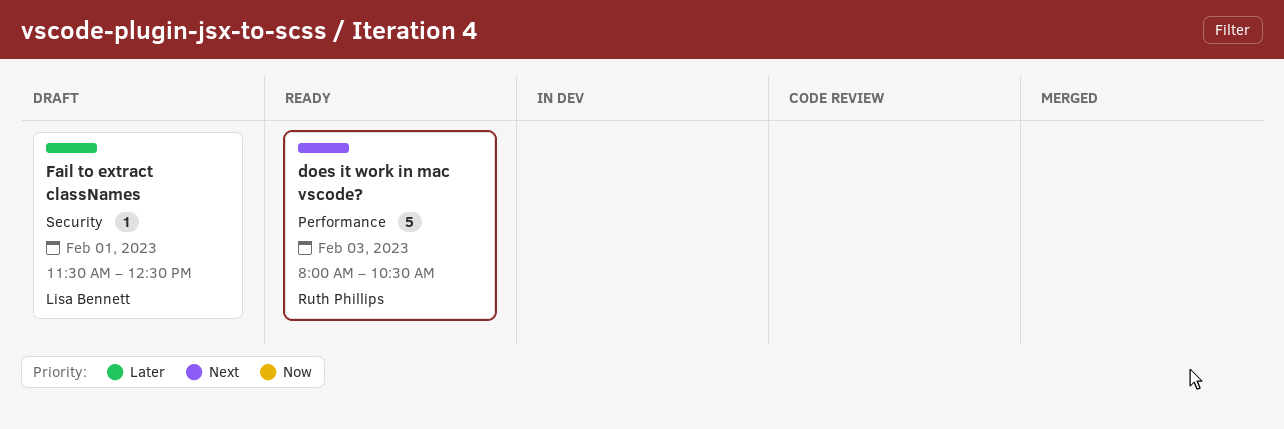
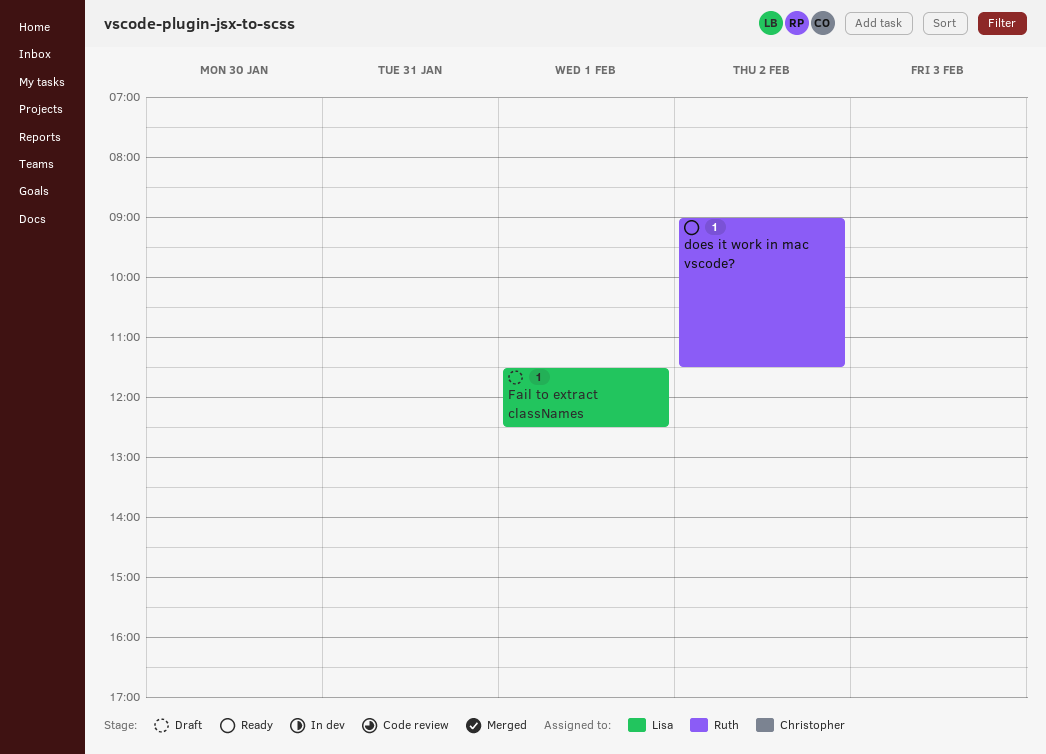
does it work in mac vscode?, estimate: 5 -> 1
does it work in mac vscode?, day: Feb 3 -> Feb 2
does it work in mac vscode?, begins: 08:00 -> 09:00
does it work in mac vscode?, ends: 10:30 -> 11:30

